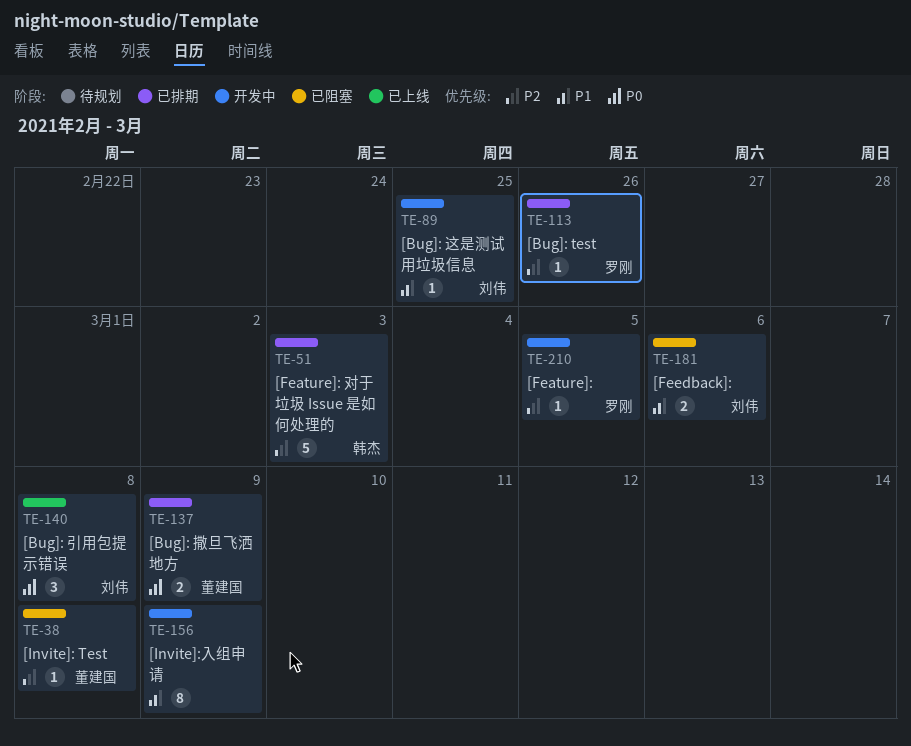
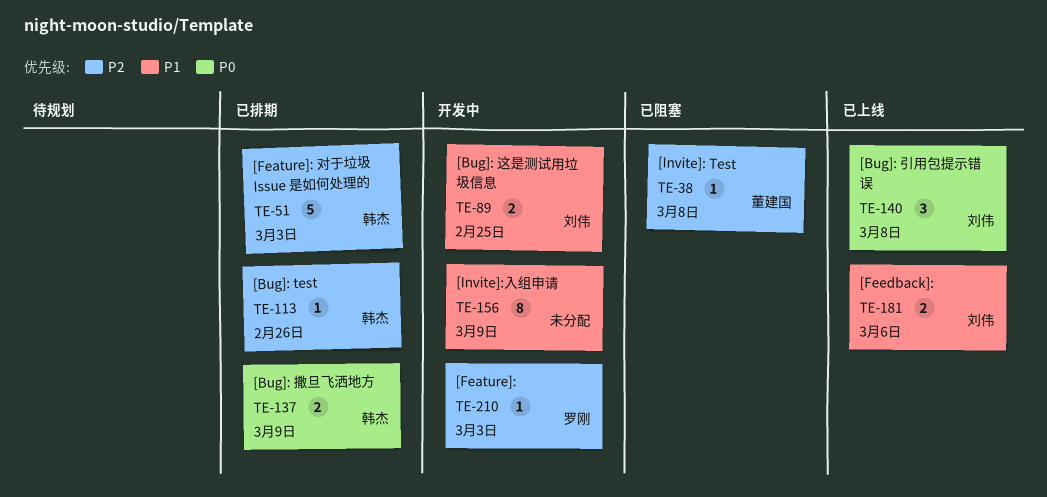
TE-89, estimate: 1 -> 2
TE-113, owner: 罗刚 -> 韩杰
TE-137, owner: 董建国 -> 韩杰
TE-181, status: 已阻塞 -> 已上线
TE-210, due: Mar 5 -> Mar 3

